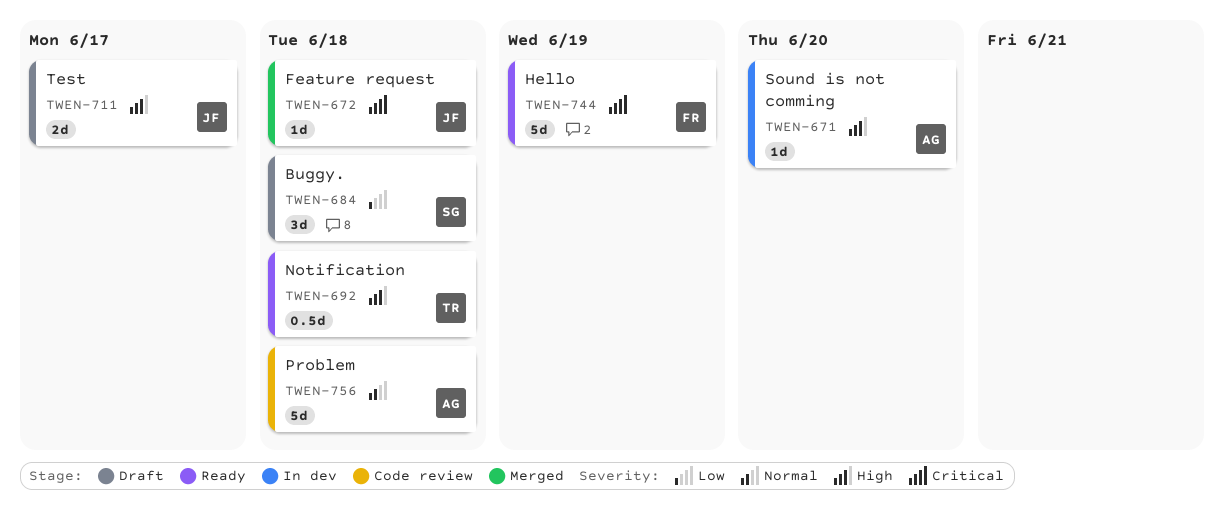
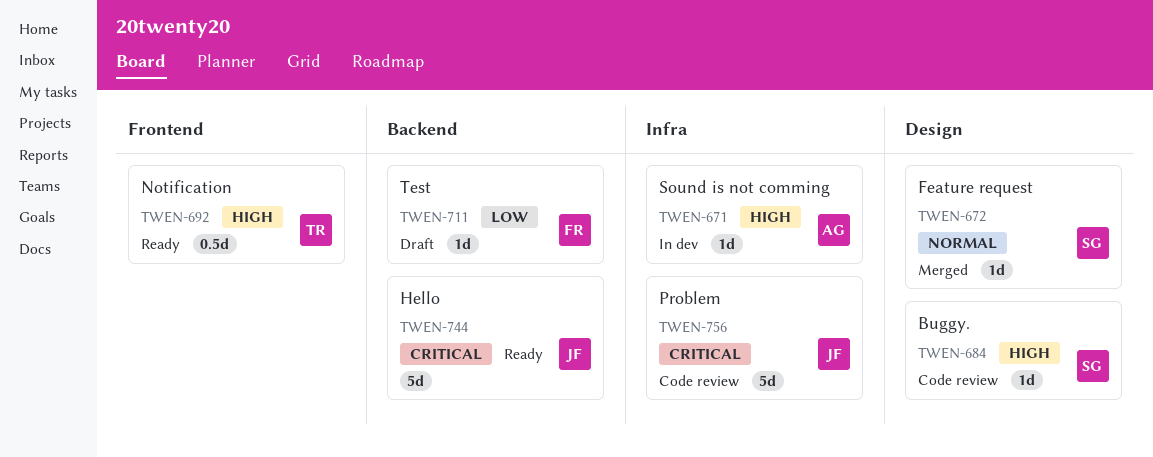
TWEN-672, owner: JF -> SG
TWEN-672, priority: Critical -> Normal
TWEN-684, status: Draft -> Code review
TWEN-684, priority: Low -> High
TWEN-684, estimate: 3d -> 1d
TWEN-711, owner: JF -> FR
TWEN-711, priority: High -> Low
TWEN-711, estimate: 2d -> 1d
TWEN-744, owner: FR -> JF
TWEN-756, owner: AG -> JF
TWEN-756, priority: Normal -> Critical

